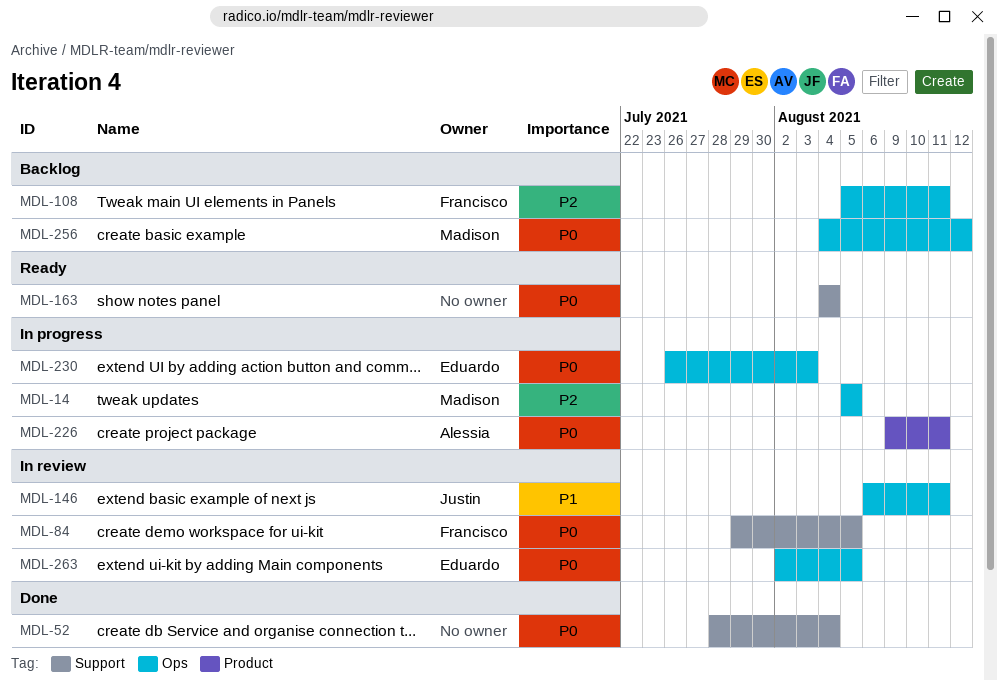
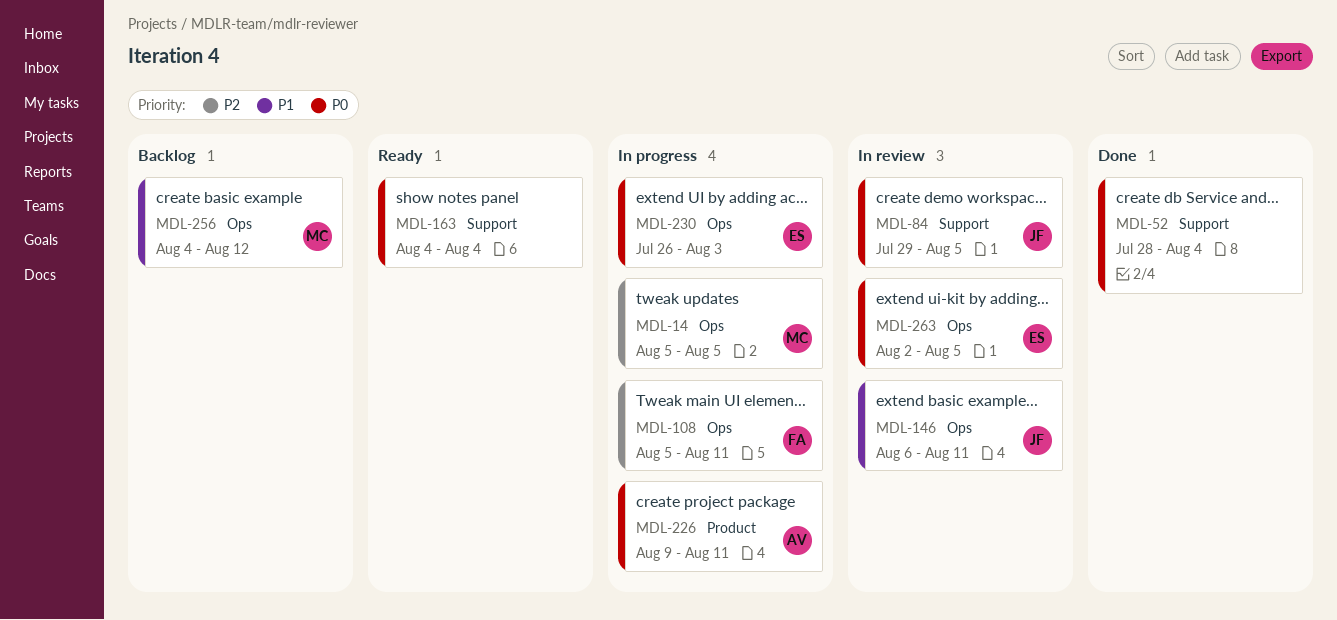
MDL-84, owner: Francisco -> Justin
MDL-108, status: Backlog -> In progress
MDL-256, priority: P0 -> P1

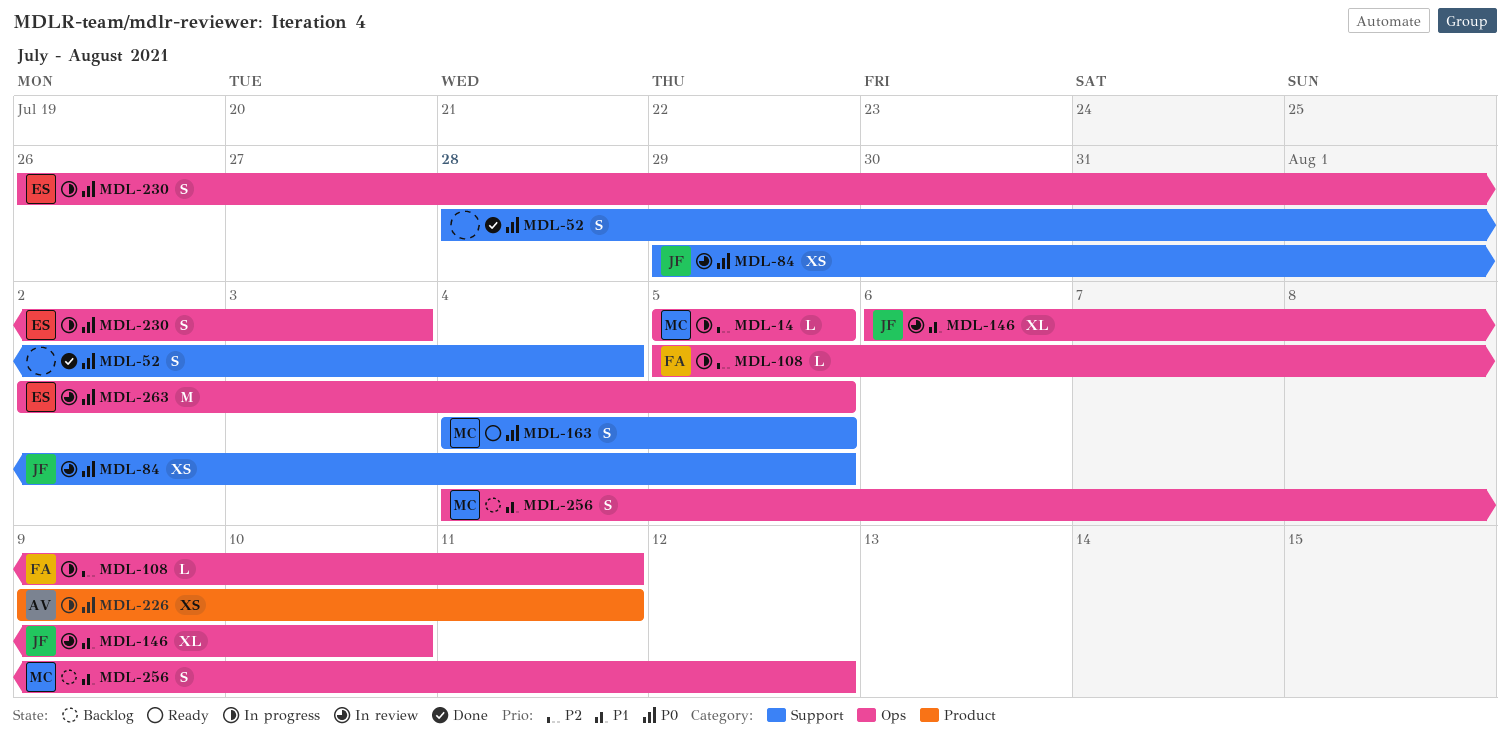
MDL-146, due: Aug 11 -> Aug 10
MDL-163, owner: none -> MC
MDL-163, due: Aug 4 -> Aug 5

